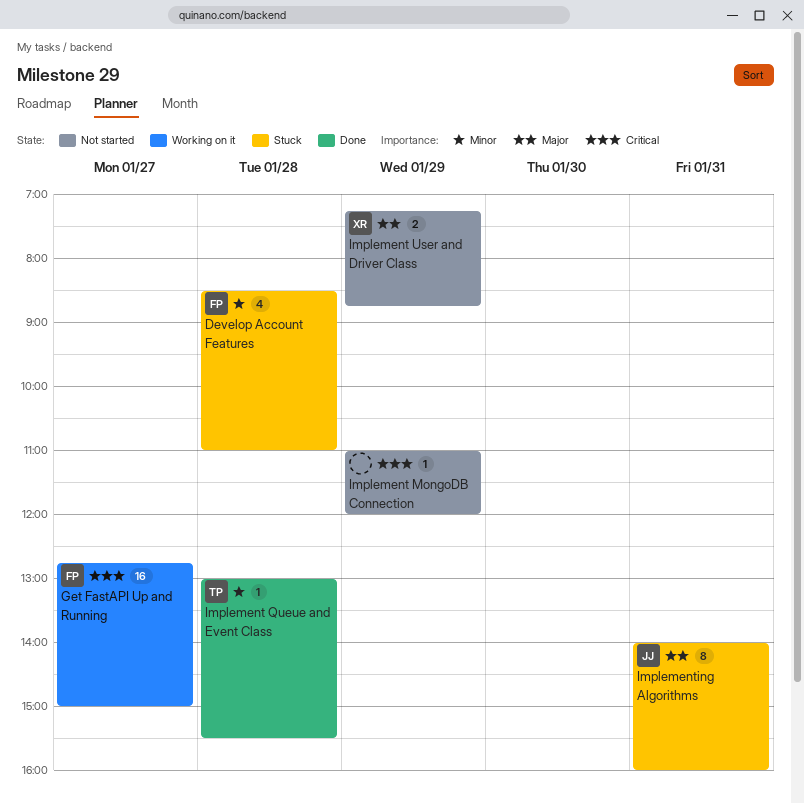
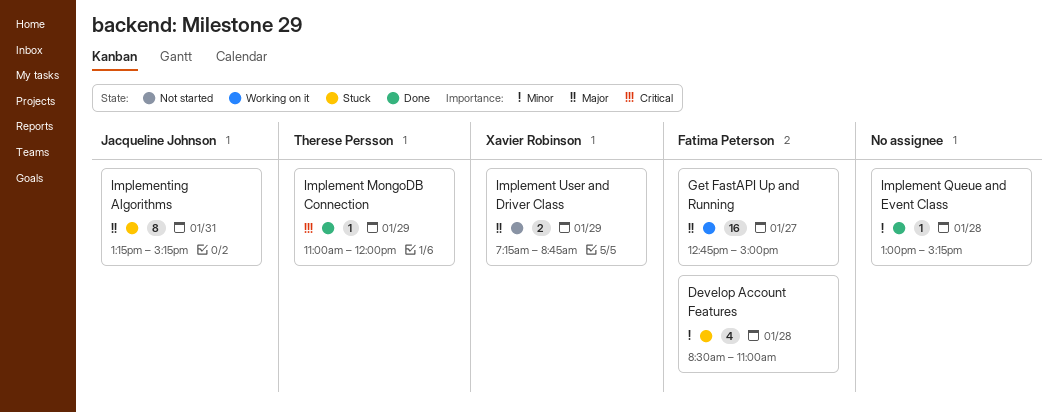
Get FastAPI Up and Running, priority: Critical -> Major
Implement MongoDB Connection, status: Not started -> Done
Implement MongoDB Connection, owner: none -> Therese Persson
Implement Queue and Event Class, owner: Therese Persson -> none
Implement Queue and Event Class, ends: 15:30 -> 15:15
Implementing Algorithms, begins: 14:00 -> 13:15
Implementing Algorithms, ends: 16:00 -> 15:15

